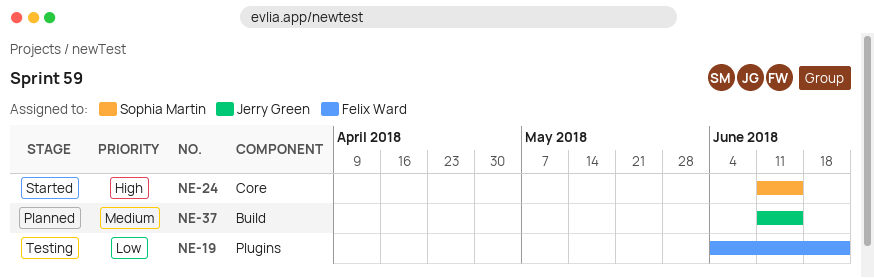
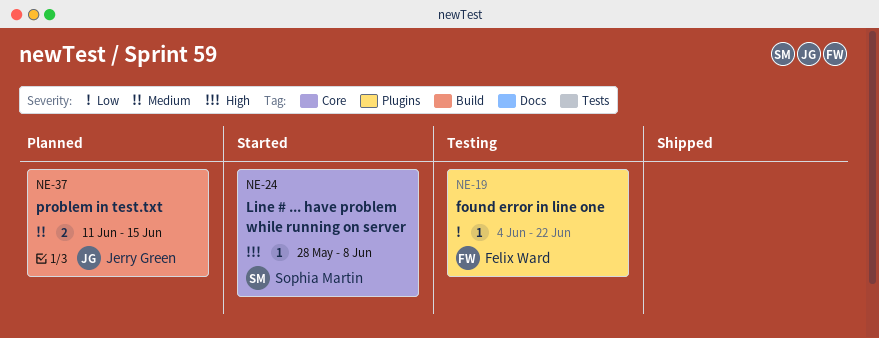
NE-24, start: Jun 11 -> May 28
NE-24, due: Jun 15 -> Jun 8

